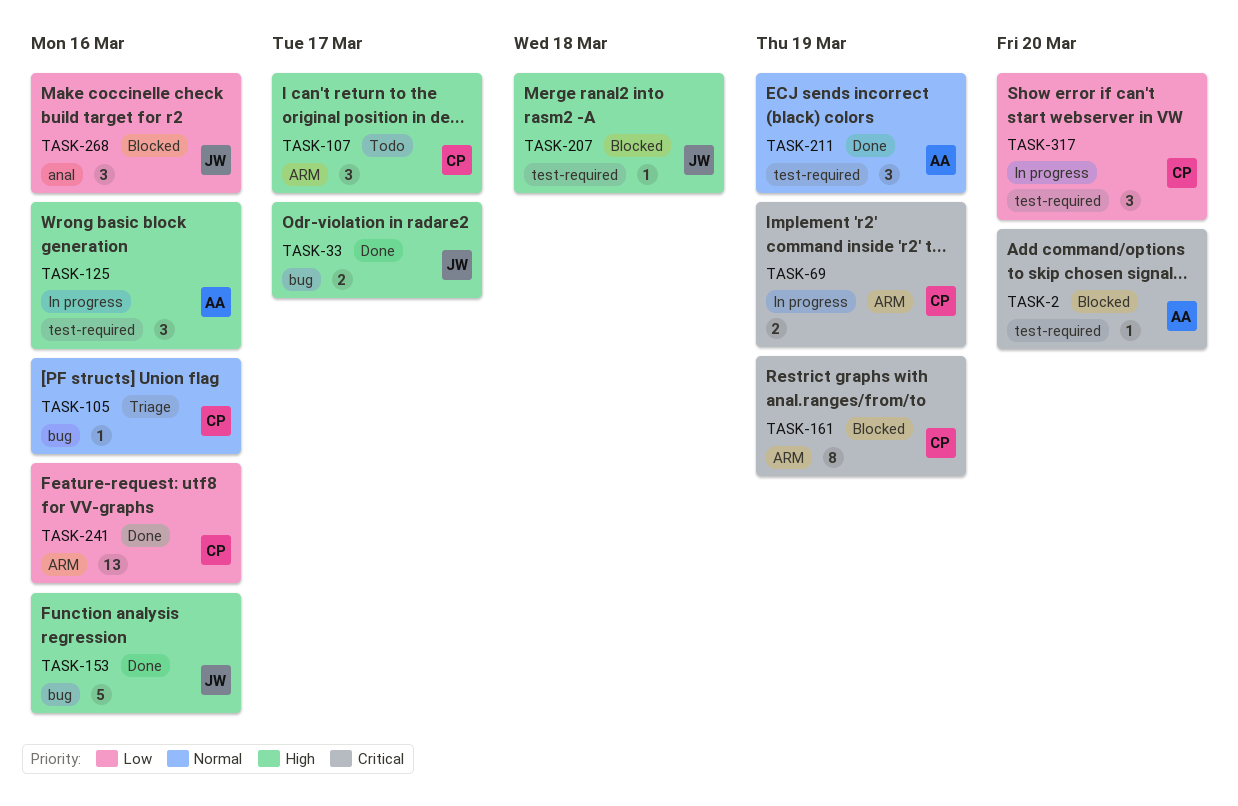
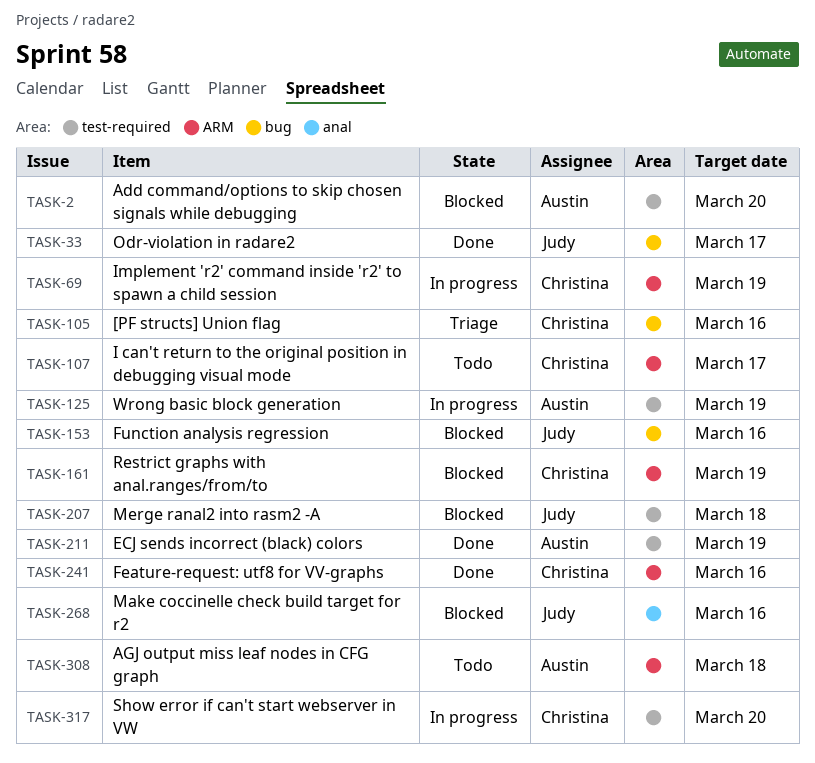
TASK-125, due: Mar 16 -> Mar 19
TASK-153, status: Done -> Blocked
TASK-308: none -> present

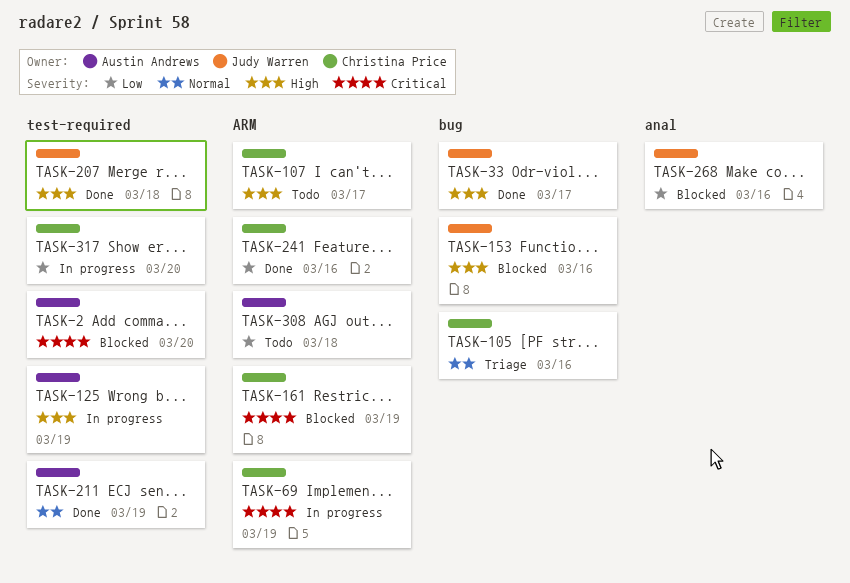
TASK-207, status: Blocked -> Done

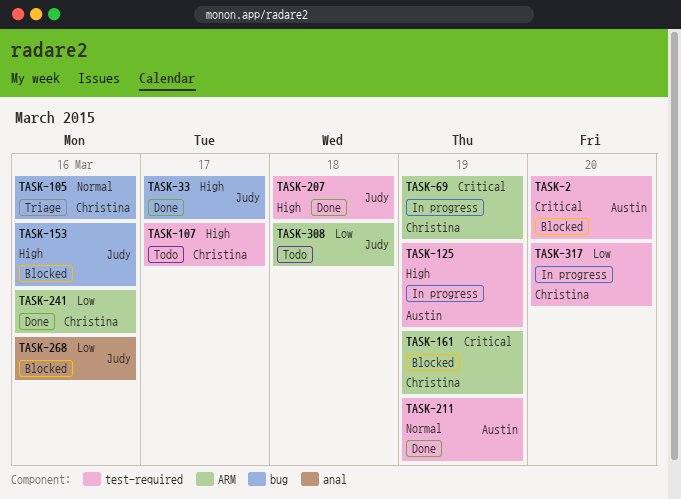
TASK-107, label: ARM -> test-required
TASK-308, owner: Austin Andrews -> Judy Warren

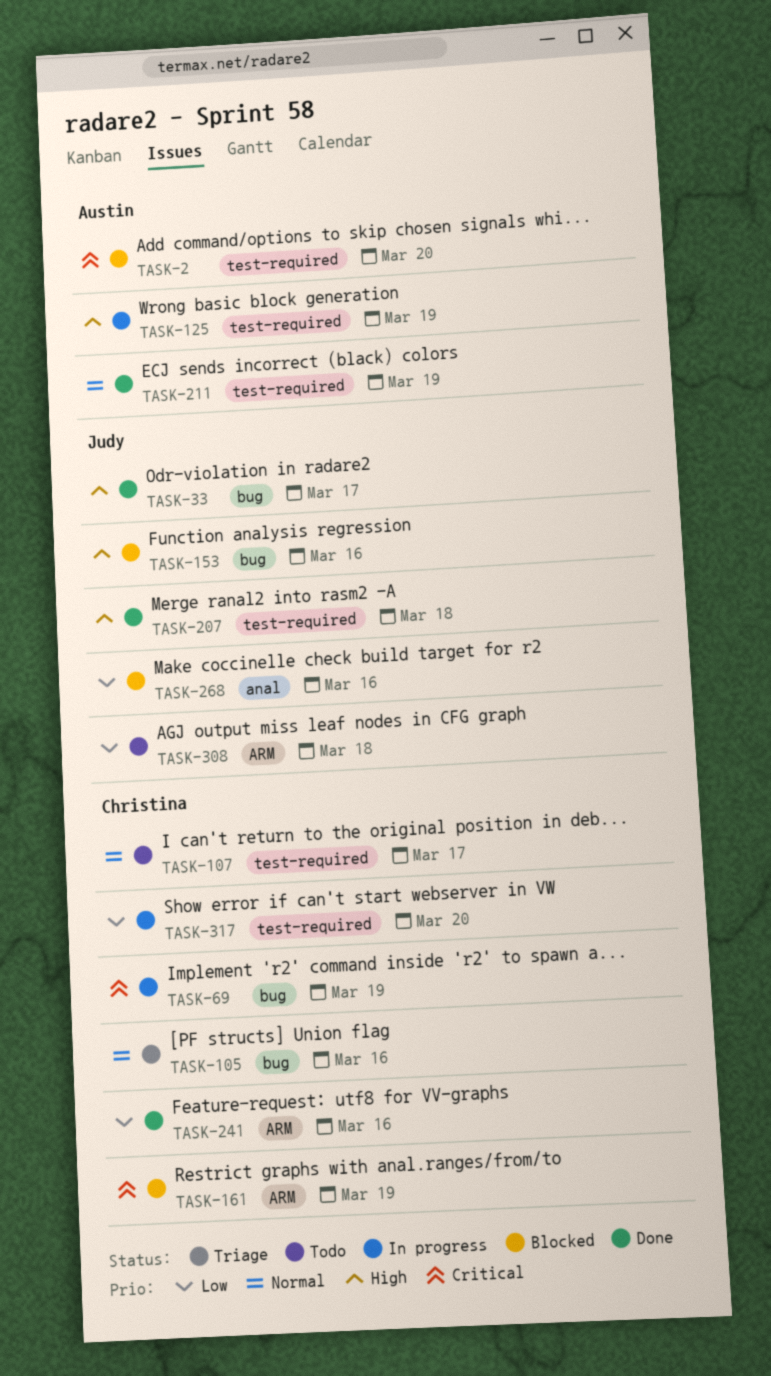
TASK-69, label: ARM -> bug
TASK-107, priority: High -> Normal

